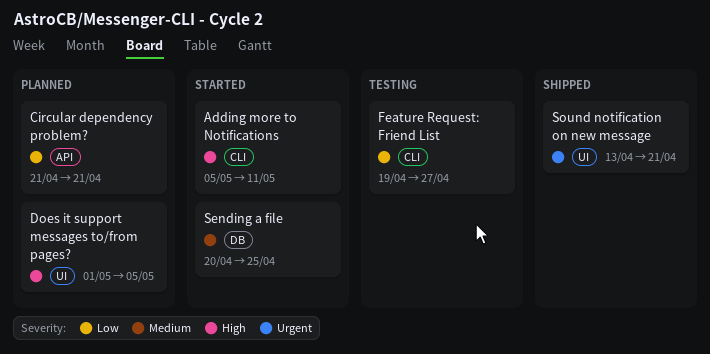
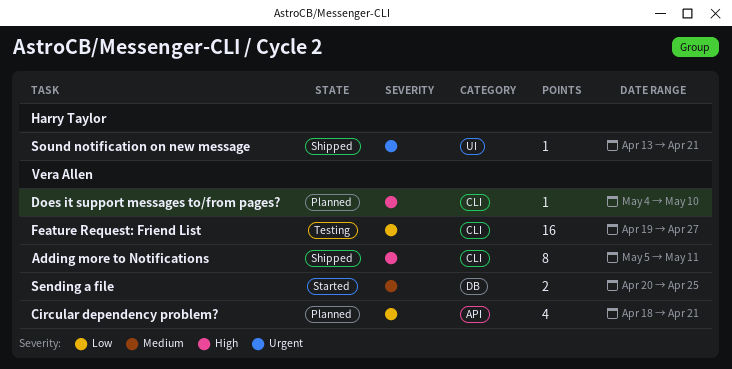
Adding more to Notifications, status: Started -> Shipped
Circular dependency problem?, start: Apr 21 -> Apr 18
Does it support messages to/from pages?, label: UI -> CLI
Does it support messages to/from pages?, start: May 1 -> May 4
Does it support messages to/from pages?, due: May 5 -> May 10

